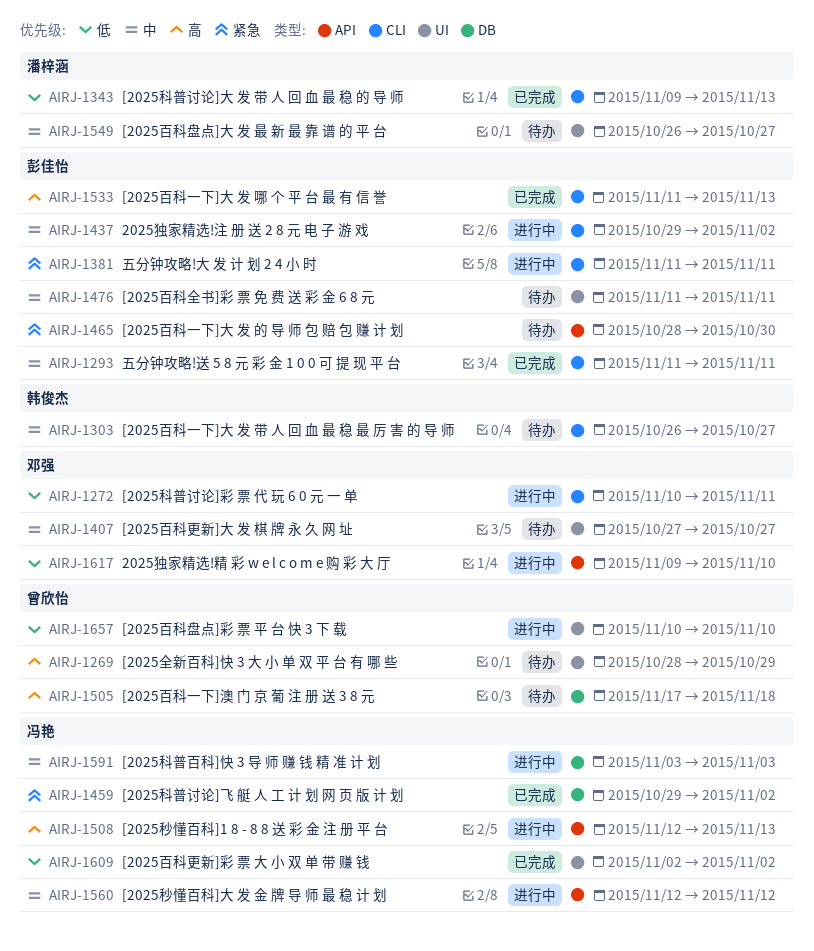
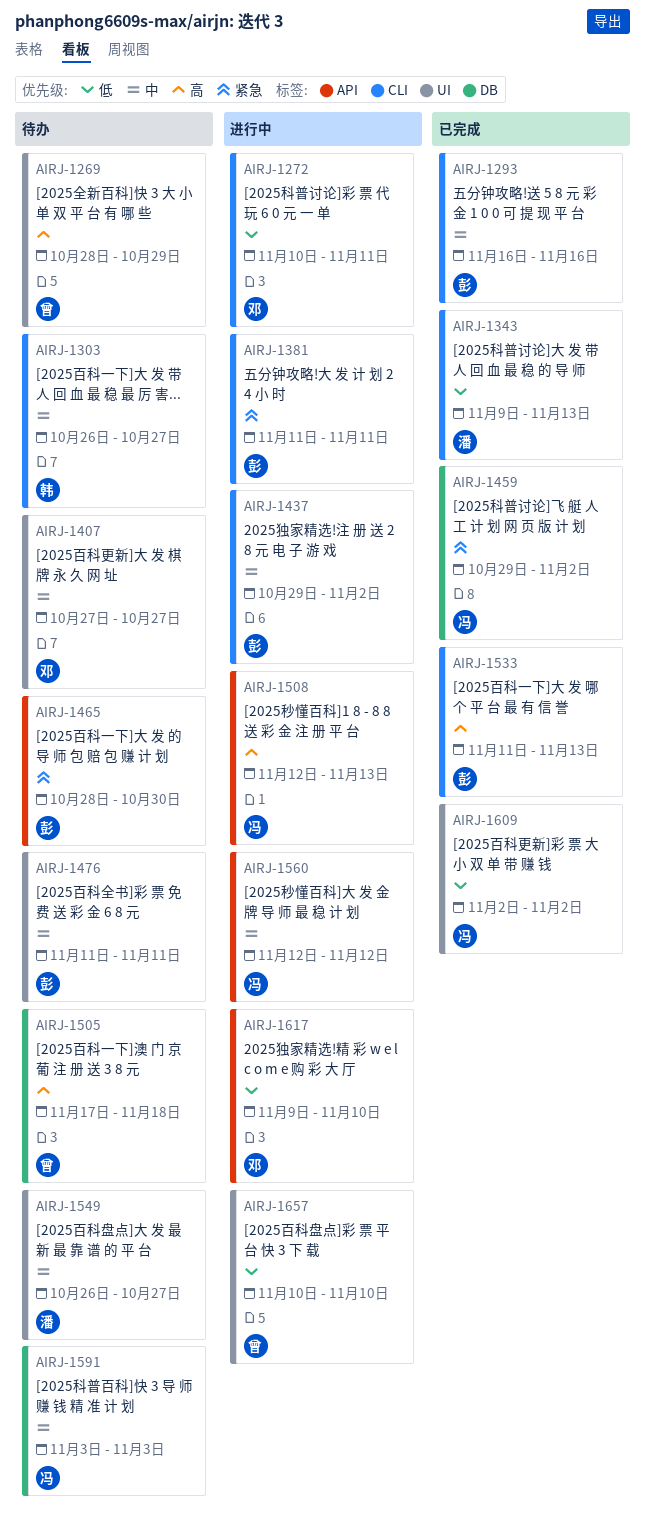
AIRJ-1293, start: Nov 11 -> Nov 16
AIRJ-1293, due: Nov 11 -> Nov 16
AIRJ-1591, status: 进行中 -> 待办

